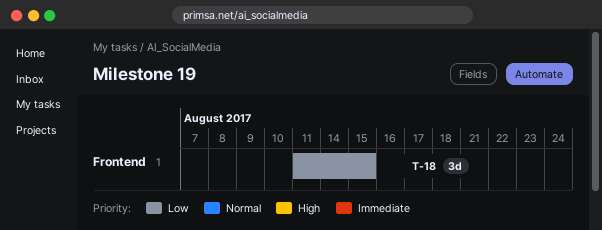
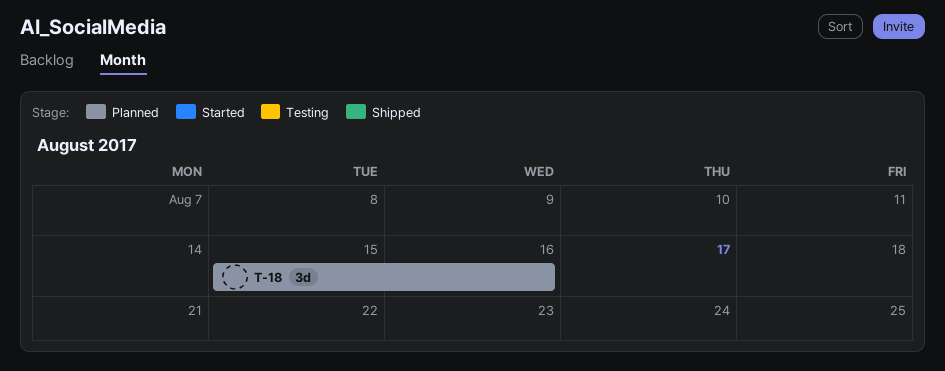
T-18, start: Aug 11 -> Aug 15
T-18, due: Aug 15 -> Aug 16

